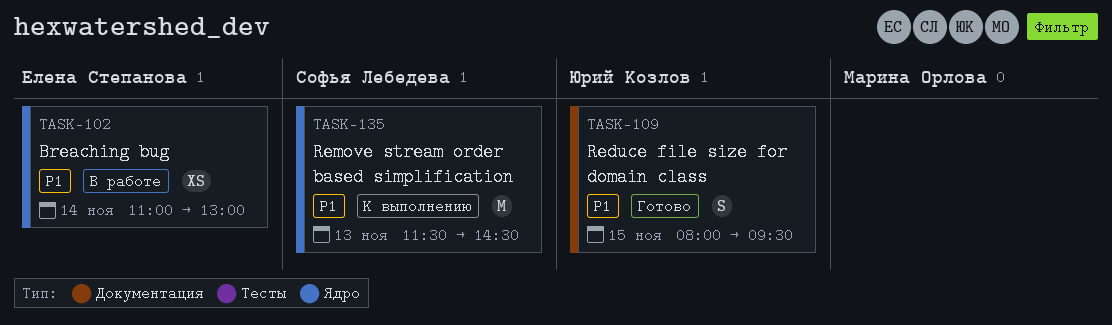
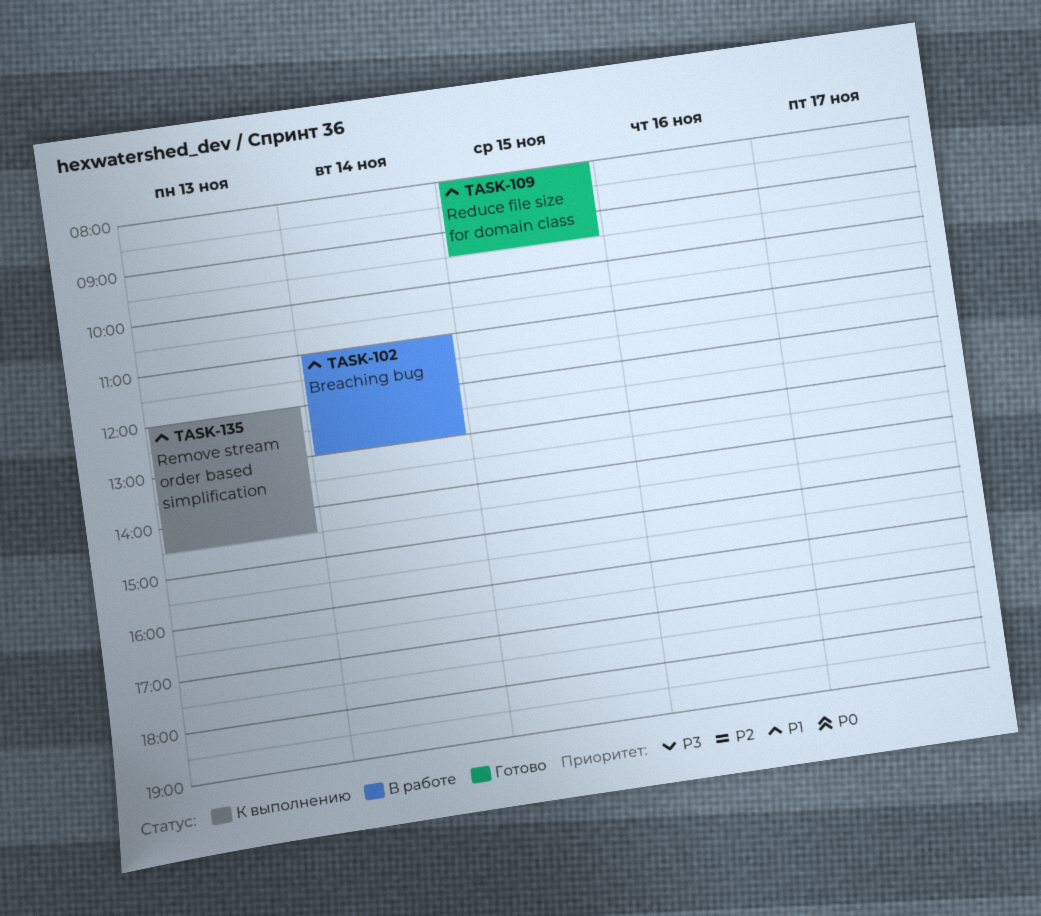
TASK-135, begins: 11:30 -> 12:00

